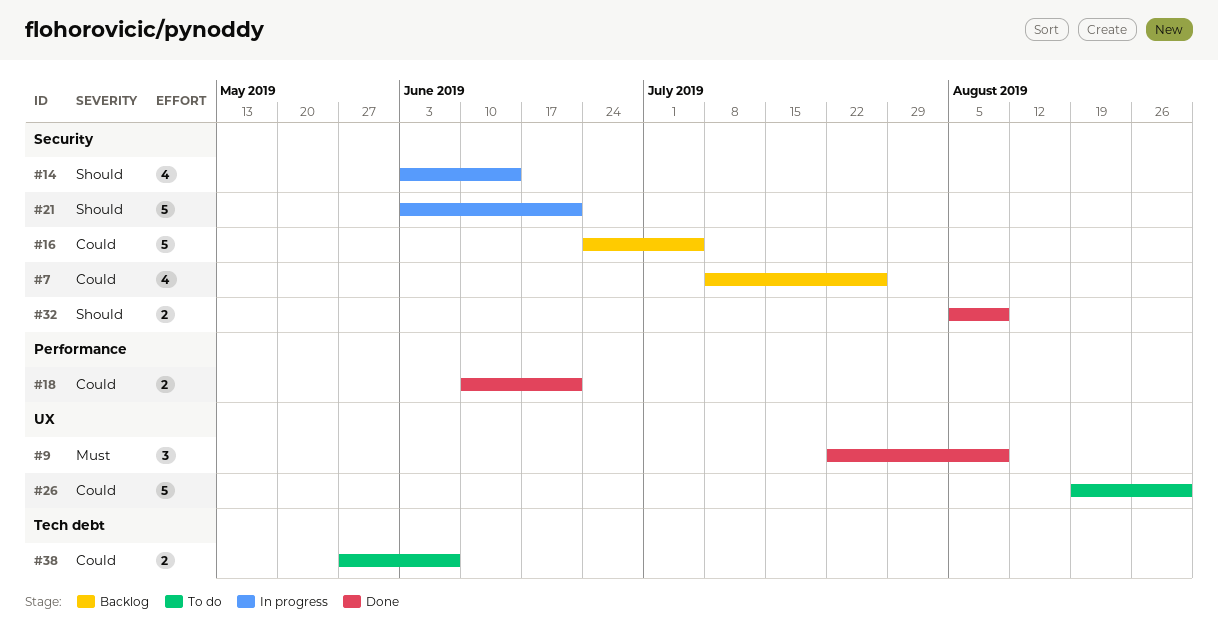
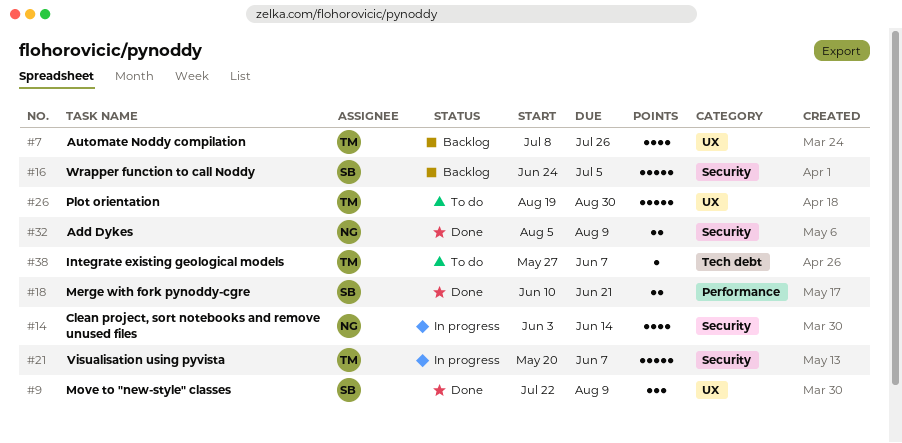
#7, label: Security -> UX
#21, start: Jun 3 -> May 20
#21, due: Jun 21 -> Jun 7
#38, estimate: 2 -> 1

